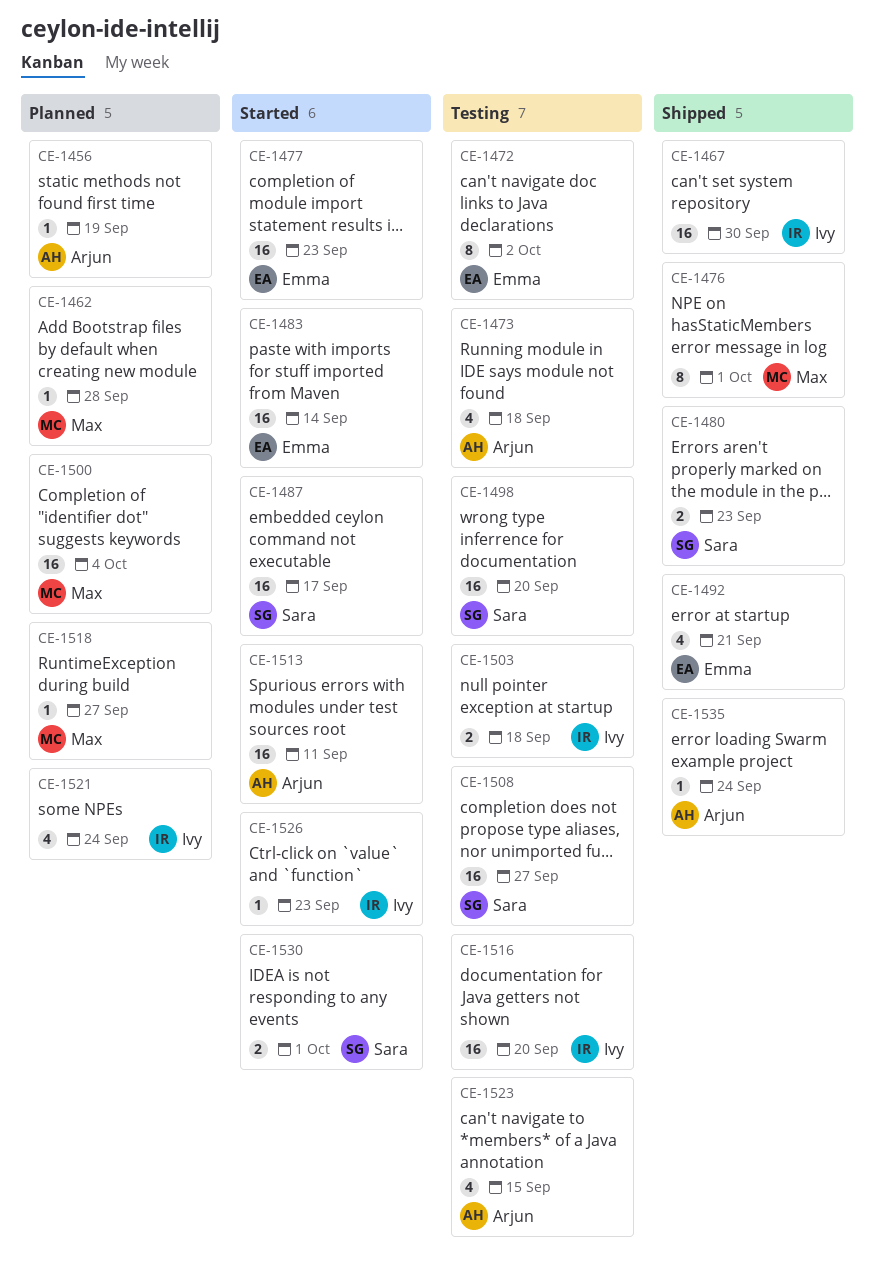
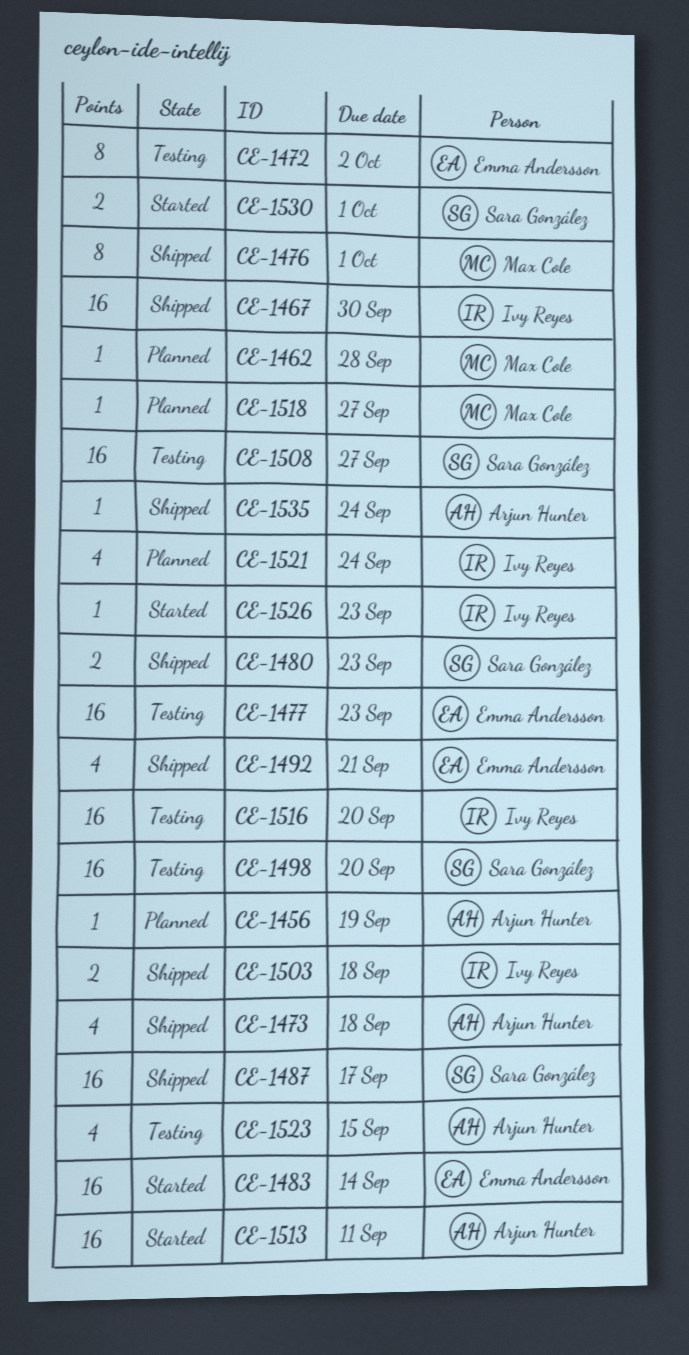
CE-1473, status: Testing -> Shipped
CE-1477, status: Started -> Testing
CE-1487, status: Started -> Shipped
CE-1500: present -> none
CE-1503, status: Testing -> Shipped

